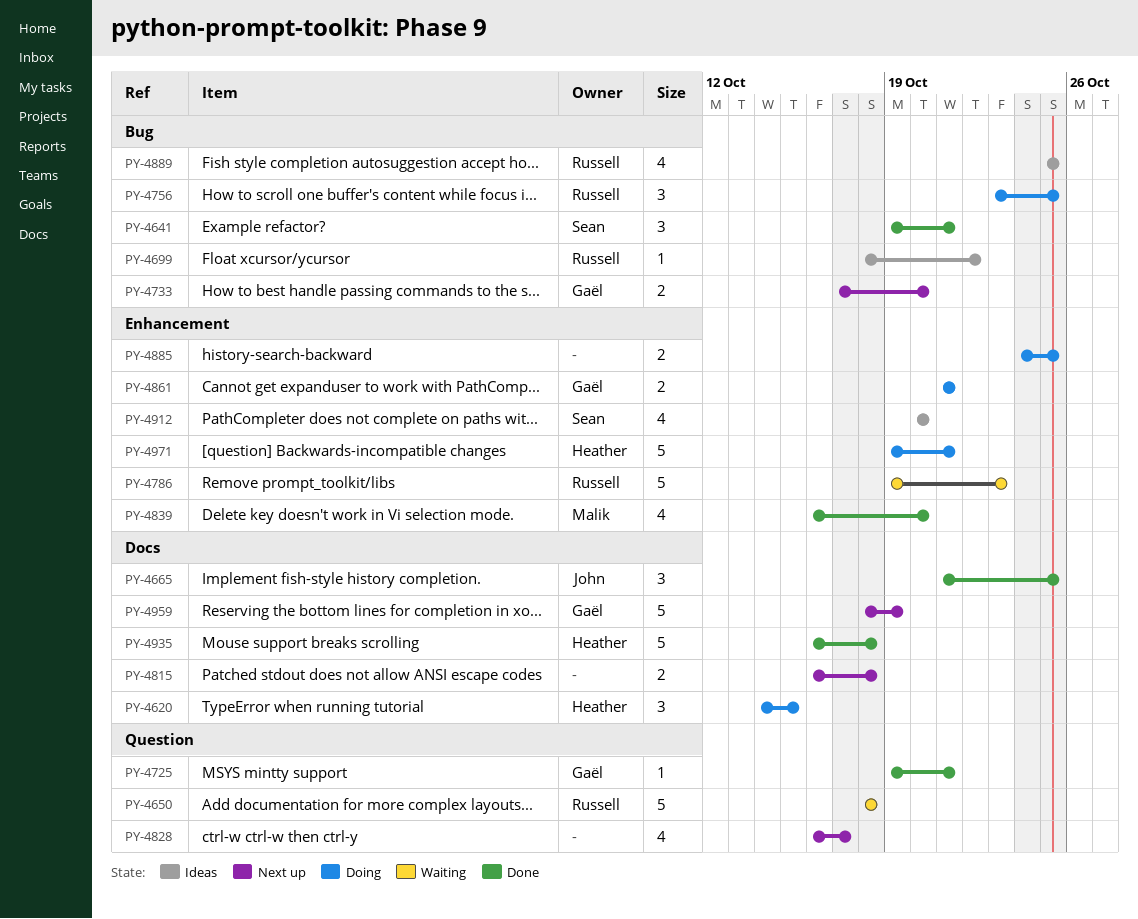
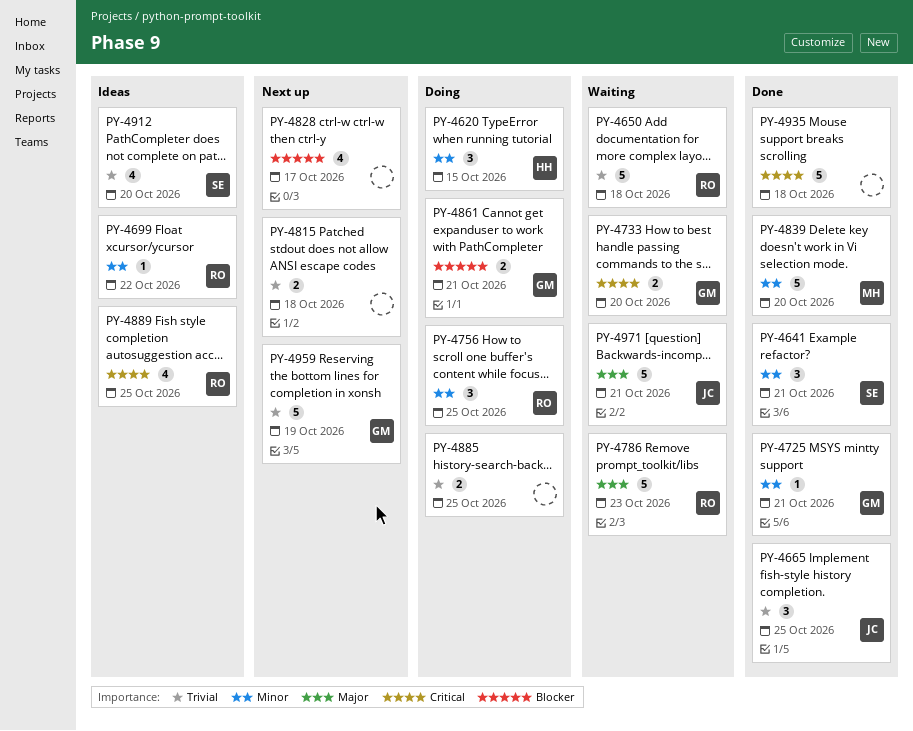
PY-4733, status: Next up -> Waiting
PY-4839, estimate: 4 -> 5
PY-4935, owner: Heather -> none
PY-4971, status: Doing -> Waiting
PY-4971, owner: Heather -> John

